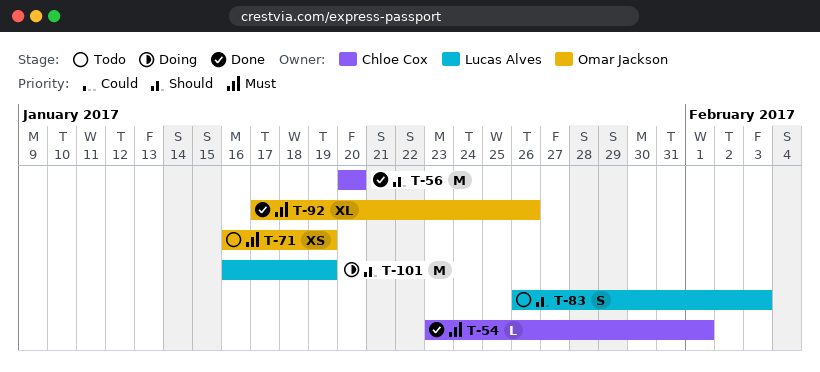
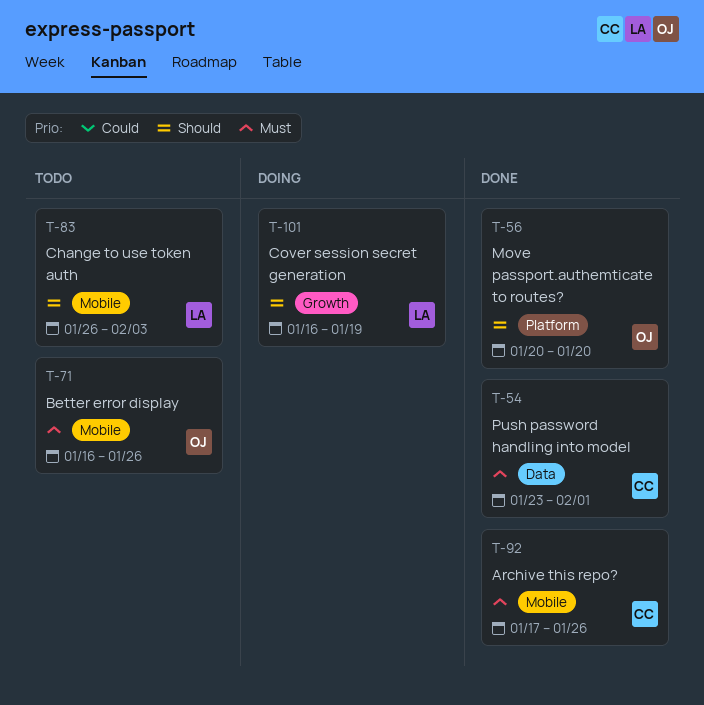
T-56, owner: Chloe Cox -> Omar Jackson
T-71, due: Jan 19 -> Jan 26
T-92, owner: Omar Jackson -> Chloe Cox

